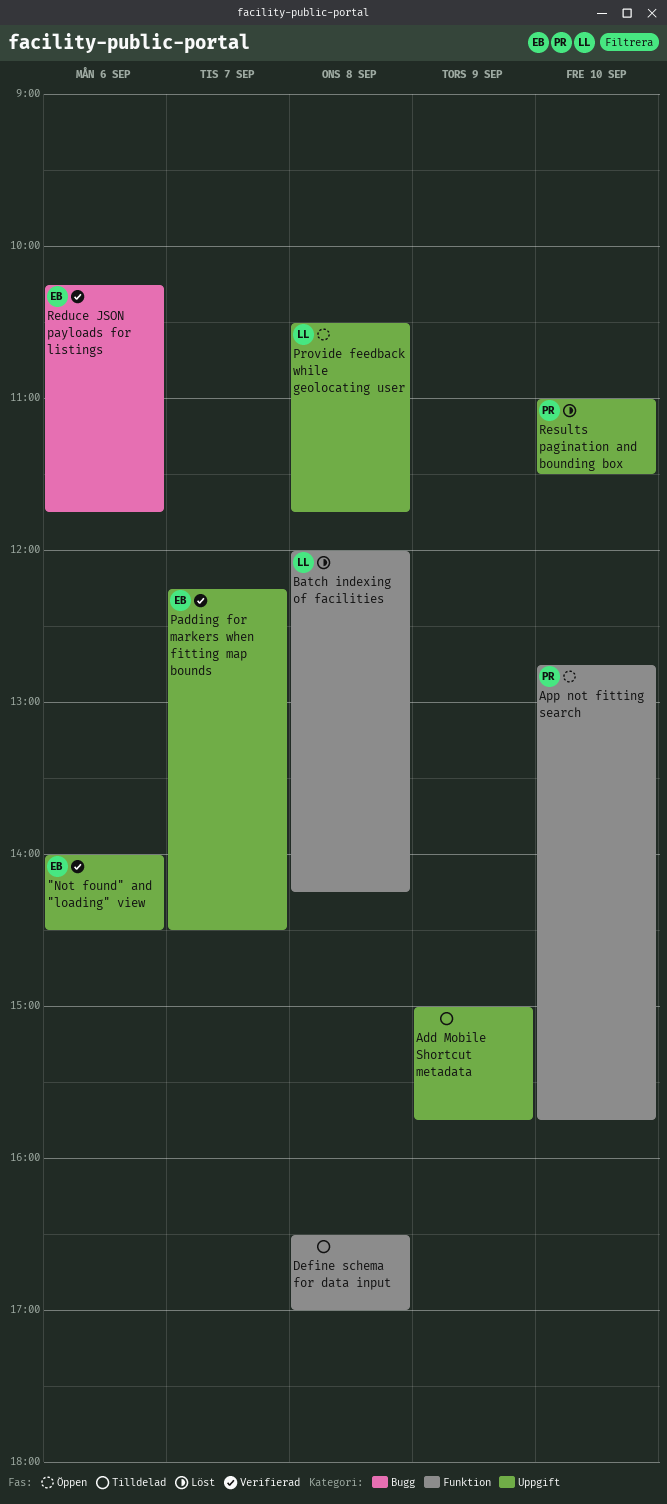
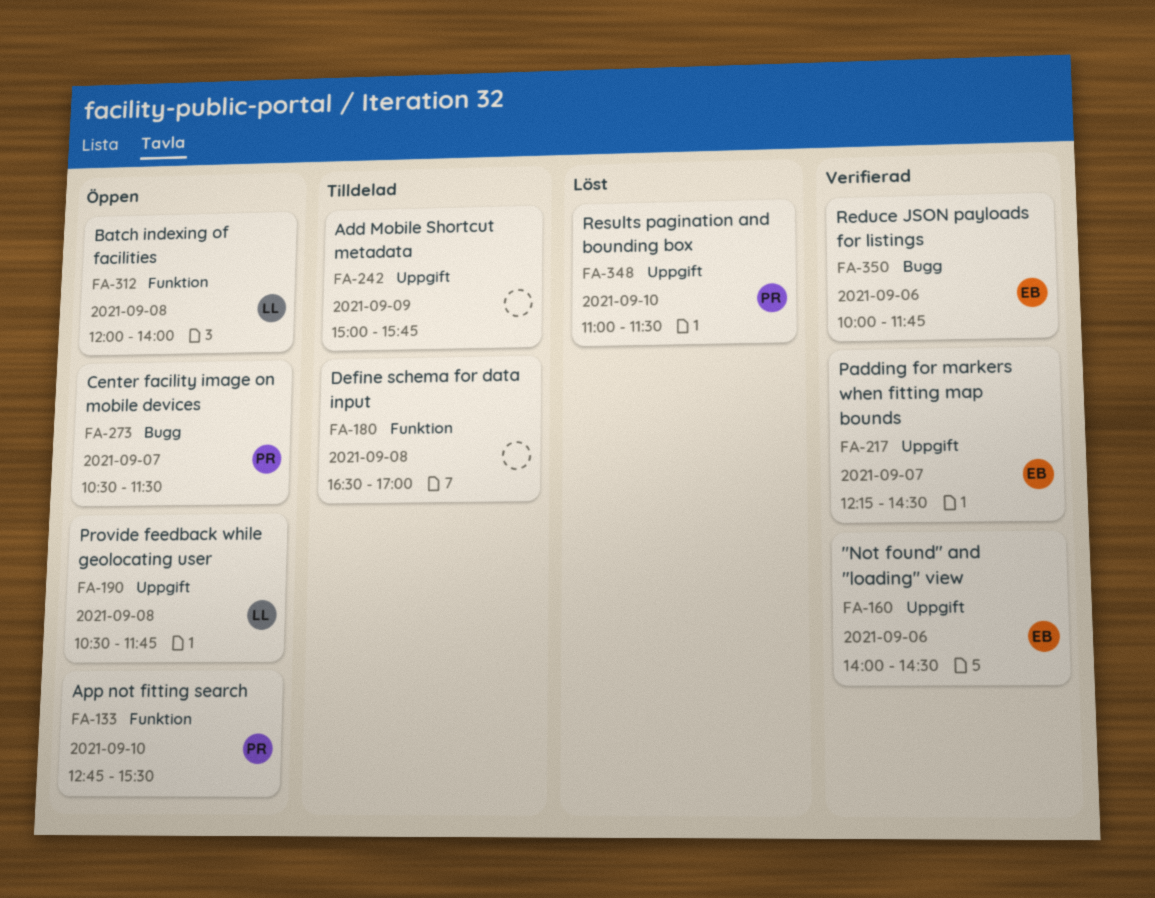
App not fitting search, ends: 15:45 -> 15:30
Batch indexing of facilities, status: Löst -> Öppen
Batch indexing of facilities, ends: 14:15 -> 14:00
Center facility image on mobile devices: none -> present
Reduce JSON payloads for listings, begins: 10:15 -> 10:00

